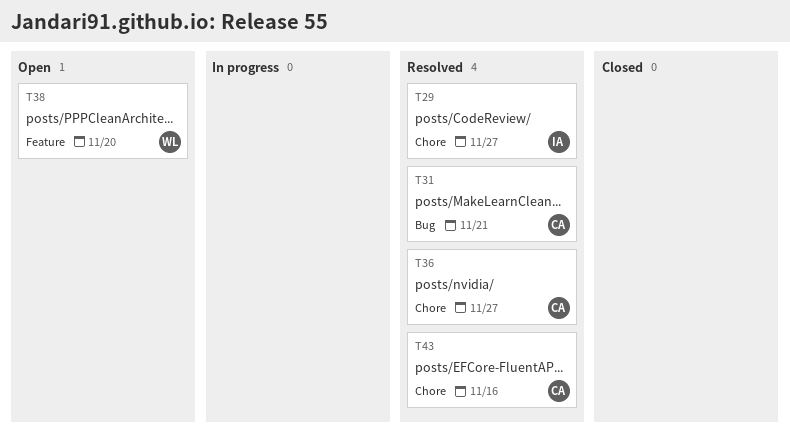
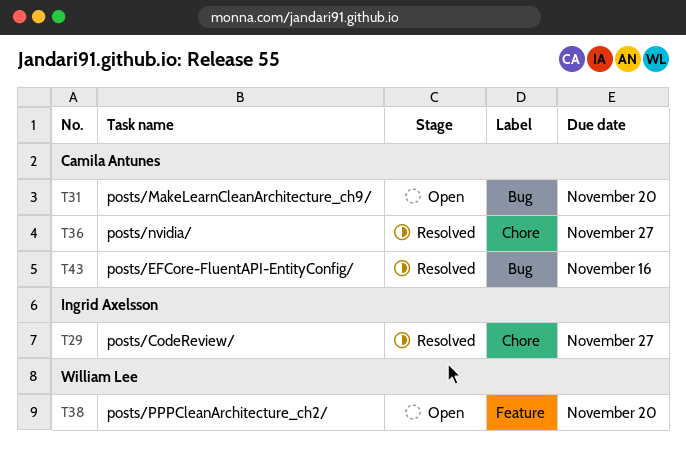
T31, status: Resolved -> Open
T31, due: Nov 21 -> Nov 20
T43, label: Chore -> Bug

